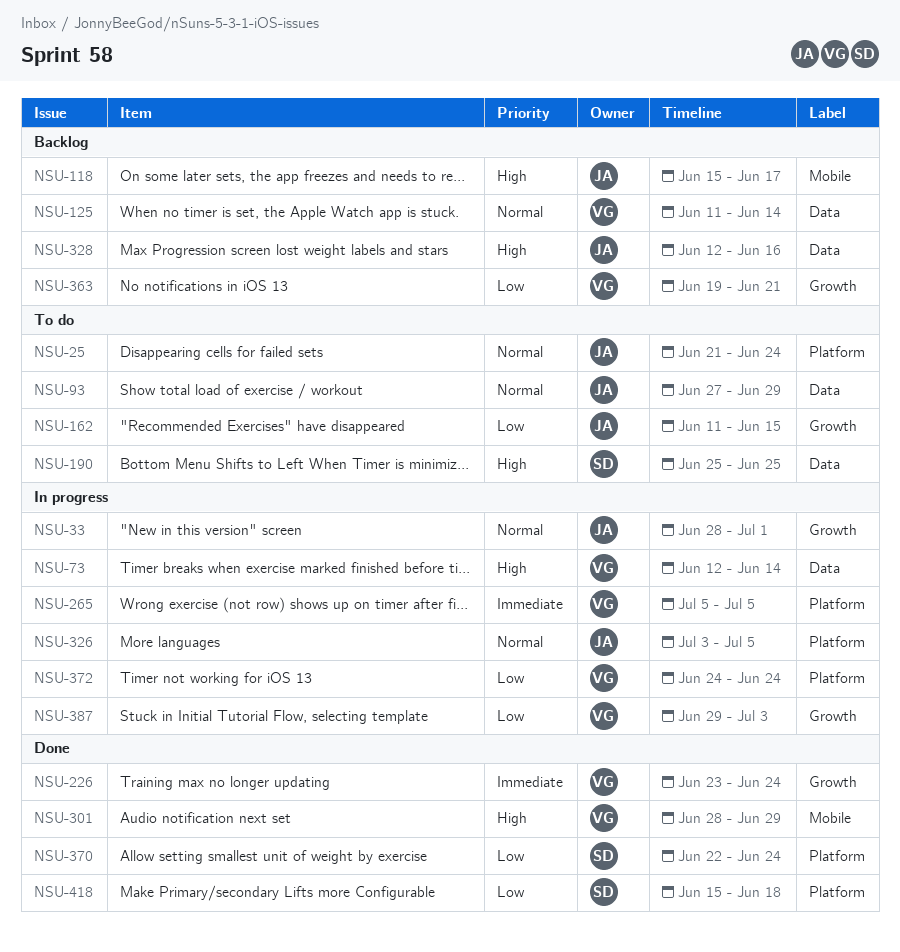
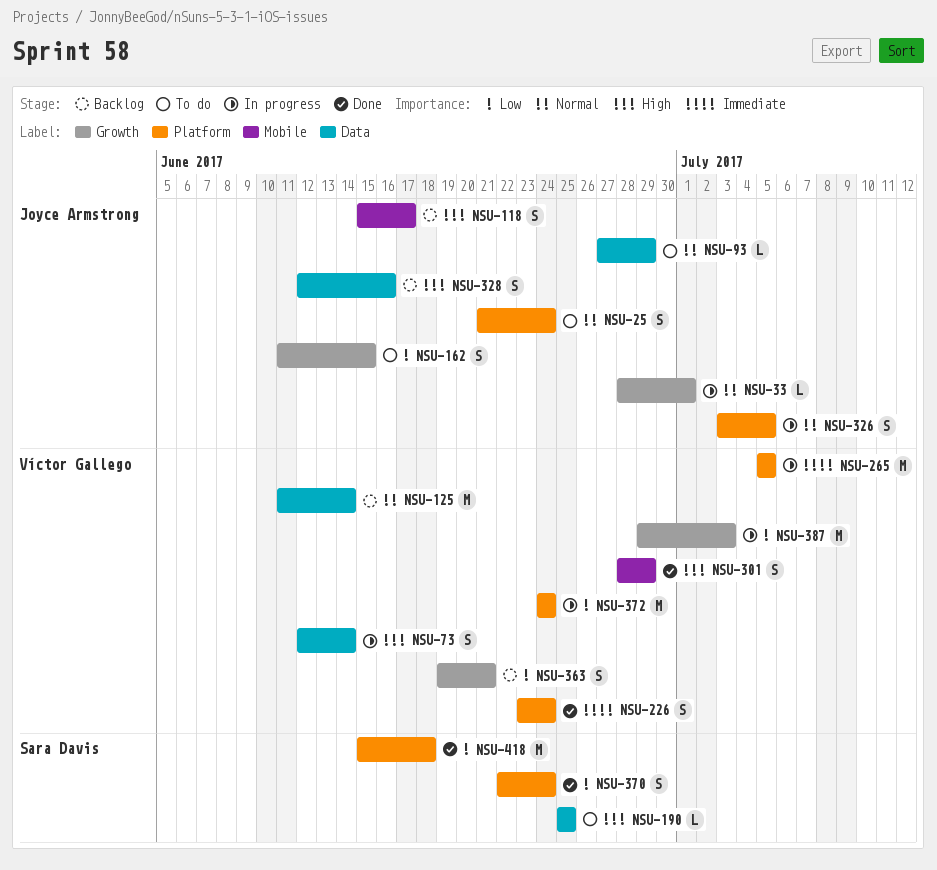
NSU-226, label: Growth -> Platform

